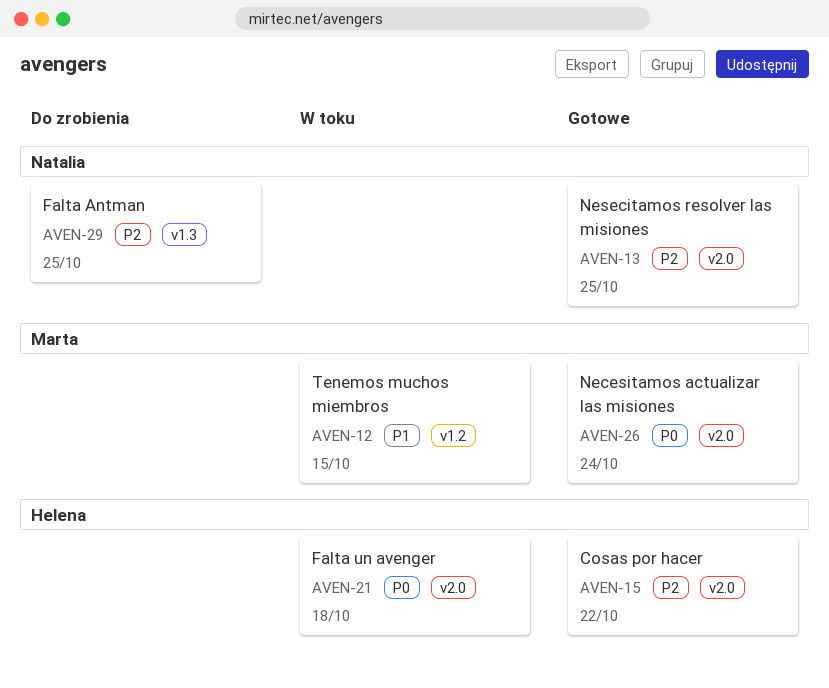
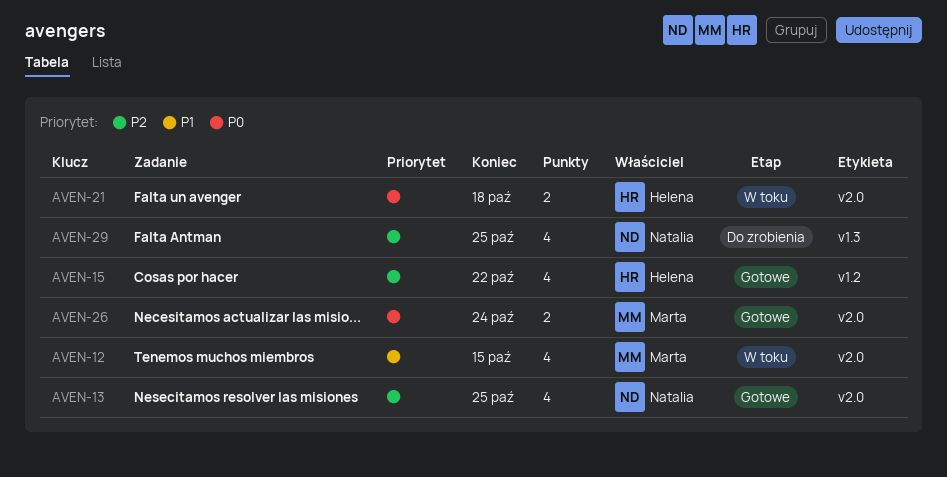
AVEN-12, label: v1.2 -> v2.0
AVEN-15, label: v2.0 -> v1.2

